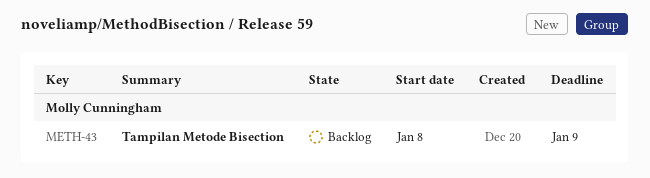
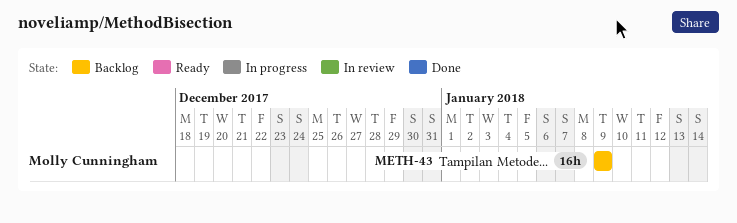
METH-43, start: Jan 8 -> Jan 9

